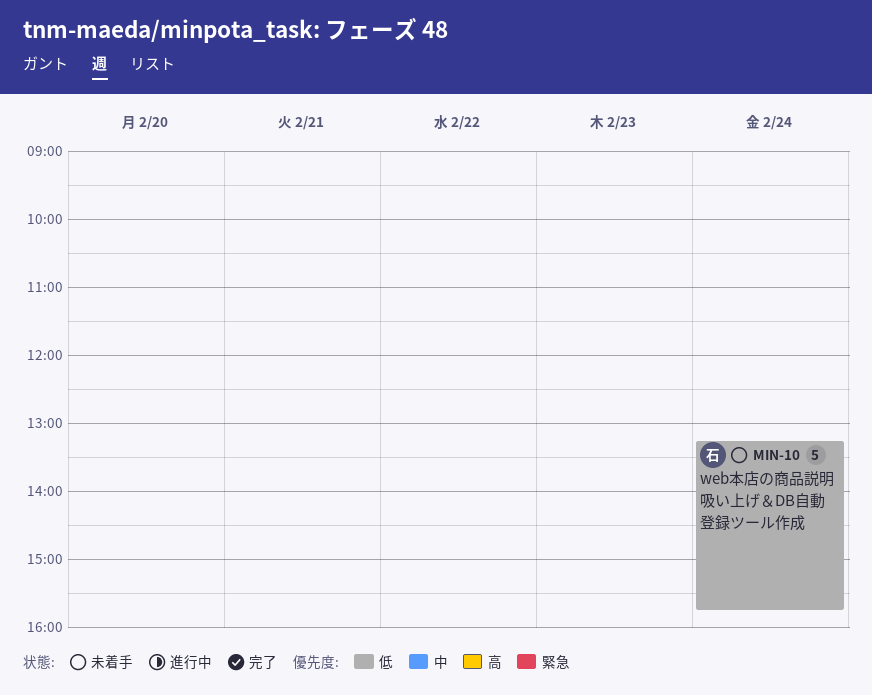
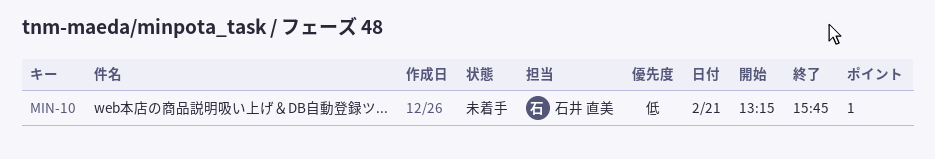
MIN-10, estimate: 5 -> 1
MIN-10, day: Feb 24 -> Feb 21

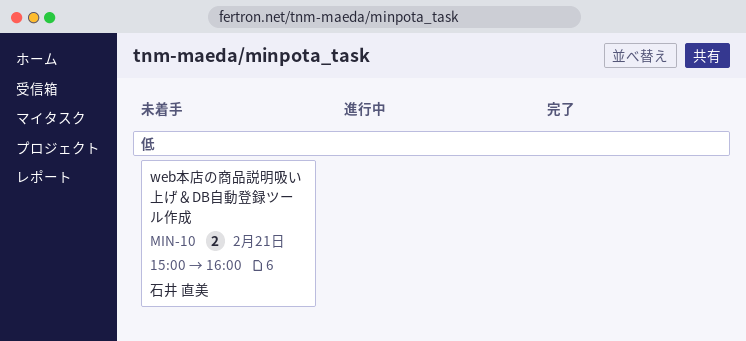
MIN-10, estimate: 1 -> 2
MIN-10, begins: 13:15 -> 15:00
MIN-10, ends: 15:45 -> 16:00

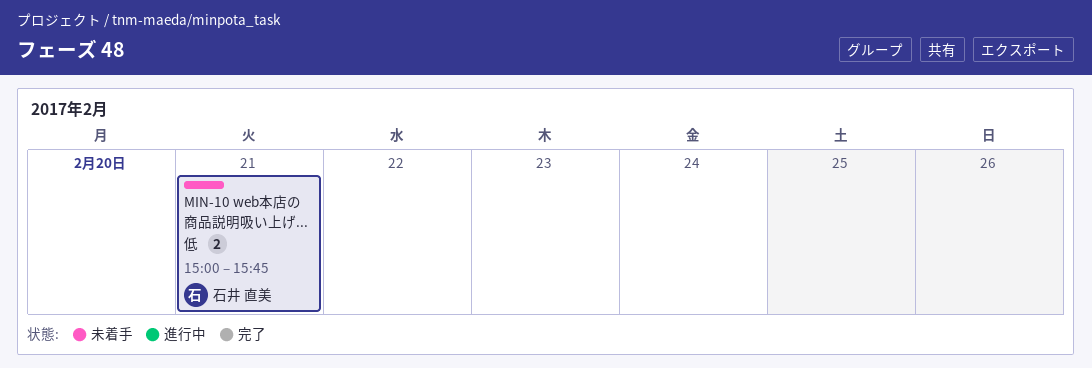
MIN-10, ends: 16:00 -> 15:45

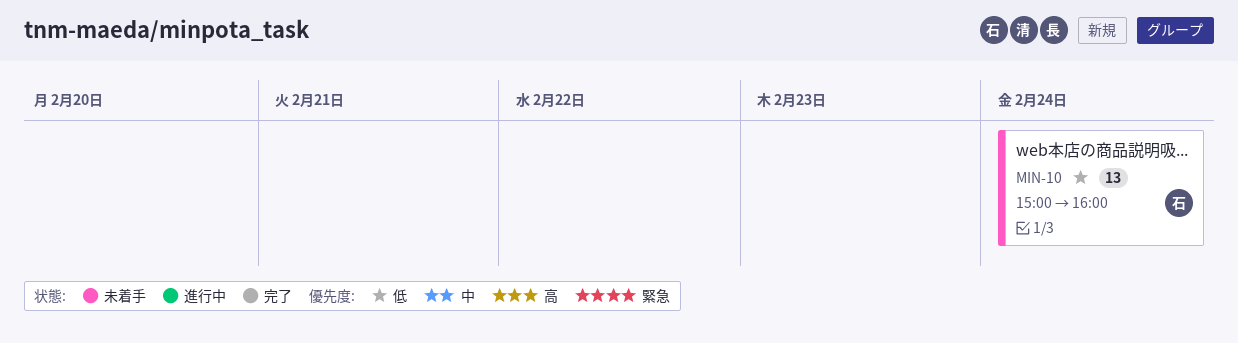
MIN-10, estimate: 2 -> 13
MIN-10, day: Feb 21 -> Feb 24
MIN-10, ends: 15:45 -> 16:00

